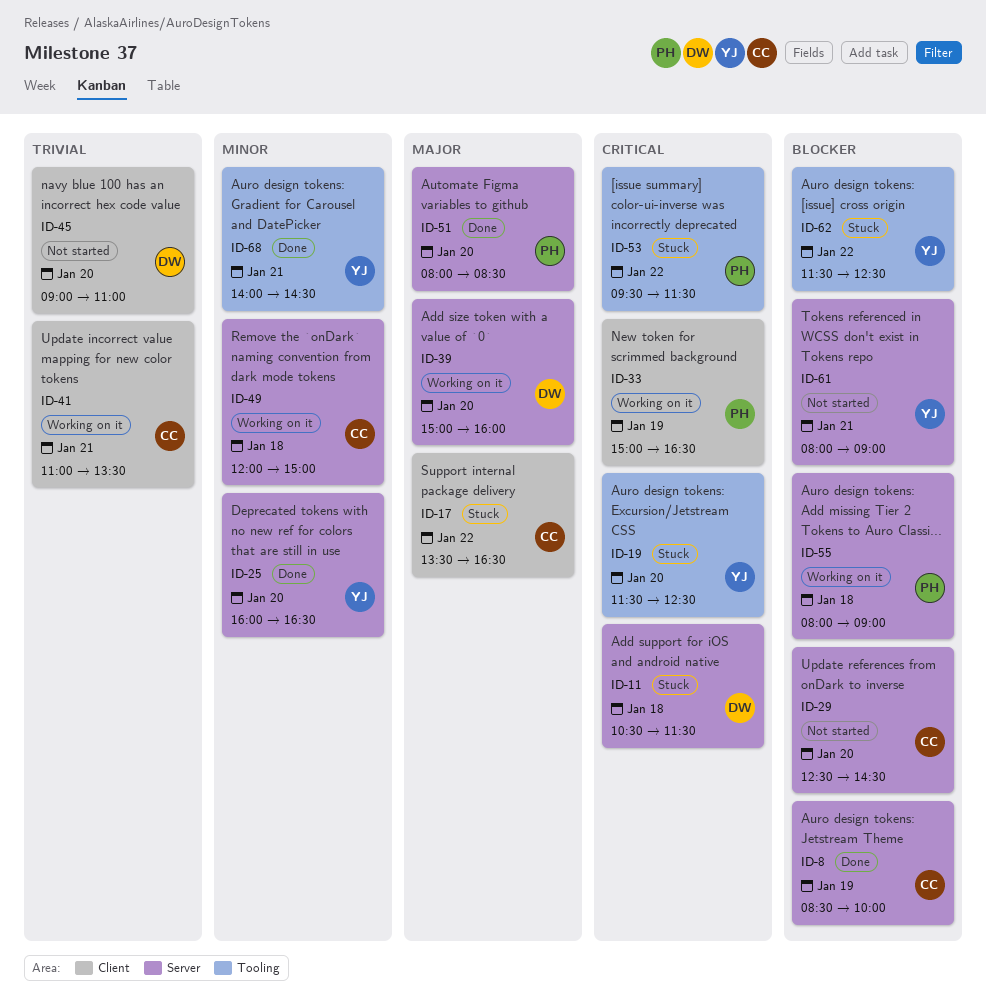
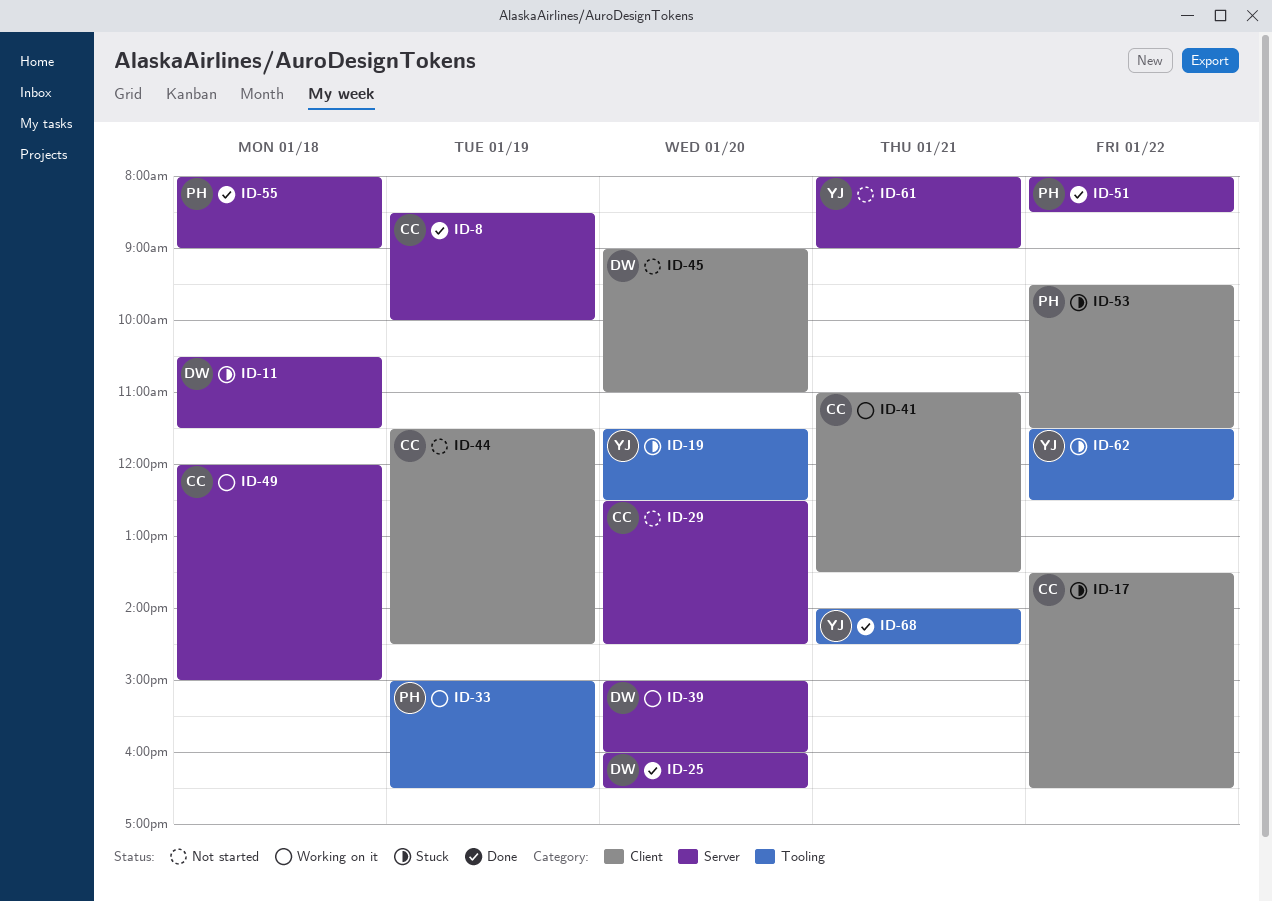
ID-25, owner: YJ -> DW
ID-33, label: Client -> Tooling
ID-44: none -> present
ID-51, day: Jan 20 -> Jan 22
ID-53, label: Tooling -> Client
ID-55, status: Working on it -> Done

